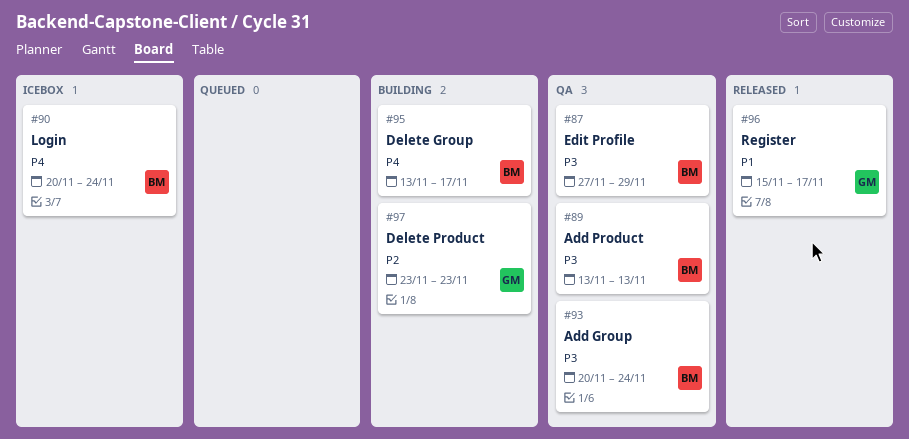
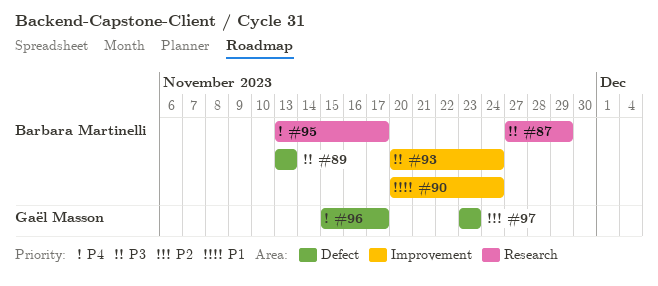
#90, priority: P4 -> P1
#96, priority: P1 -> P4

